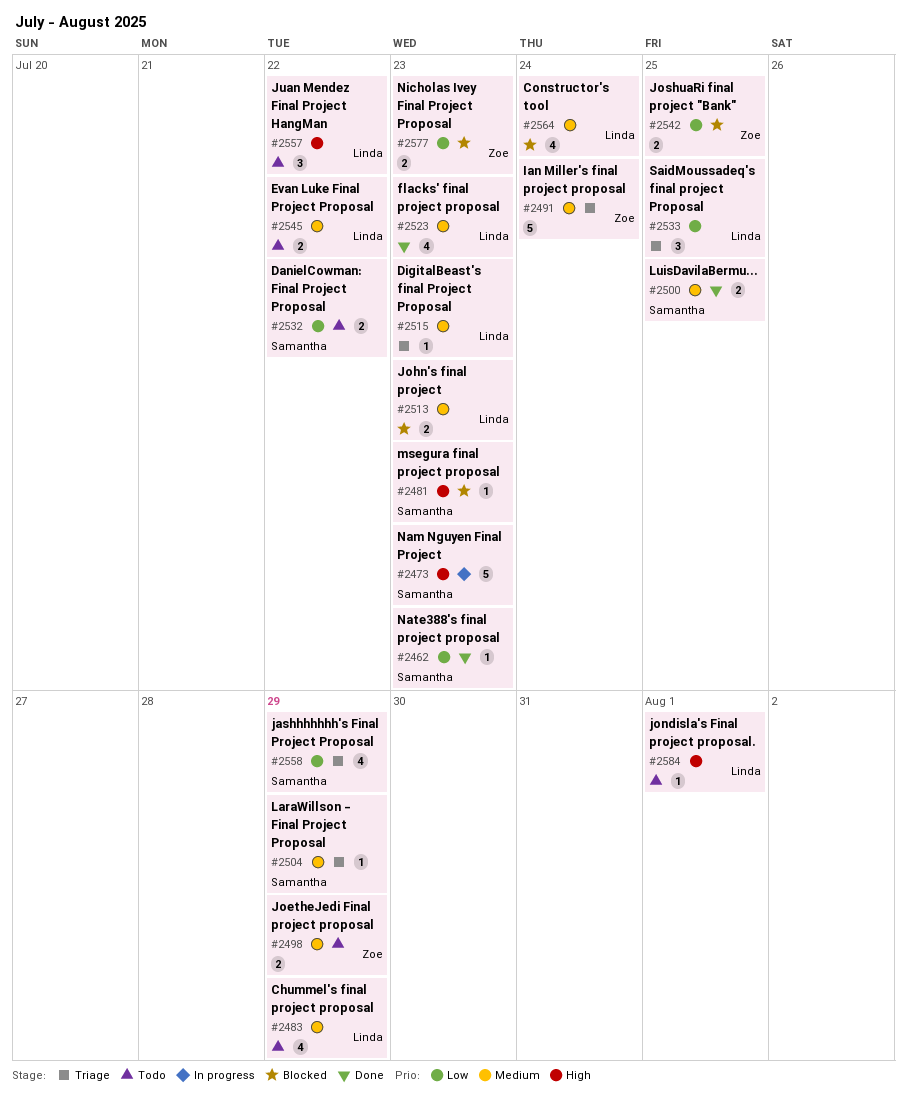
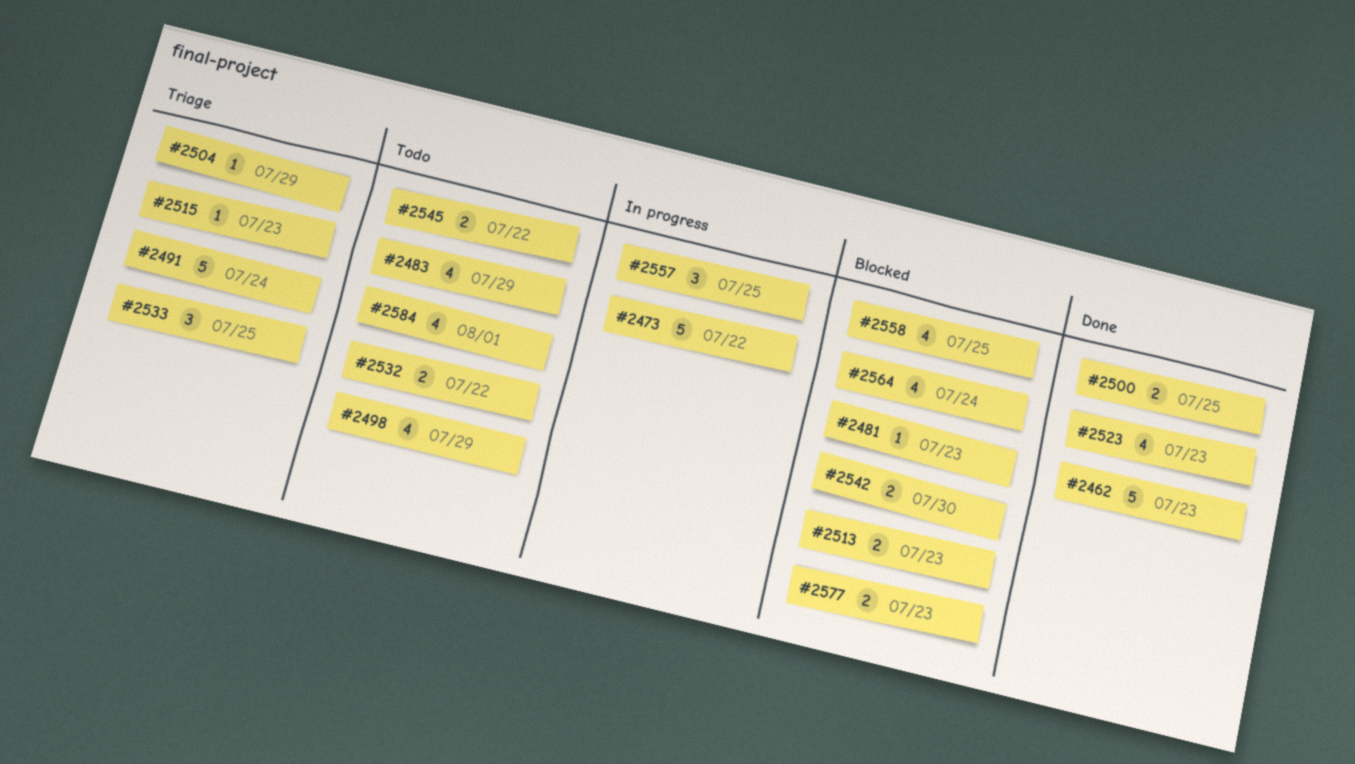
#2462, estimate: 1 -> 5
#2473, due: Jul 23 -> Jul 22
#2498, estimate: 2 -> 4
#2542, due: Jul 25 -> Jul 30
#2557, status: Todo -> In progress
#2557, due: Jul 22 -> Jul 25
#2558, status: Triage -> Blocked
#2558, due: Jul 29 -> Jul 25
#2584, estimate: 1 -> 4

